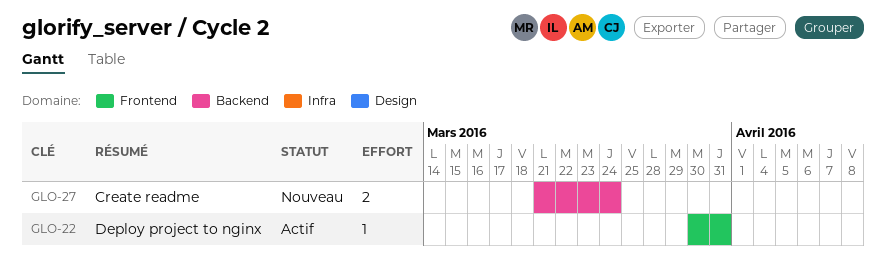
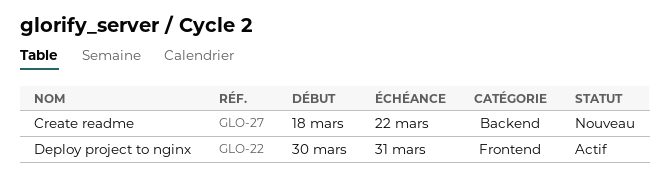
GLO-27, start: Mar 21 -> Mar 18
GLO-27, due: Mar 24 -> Mar 22

